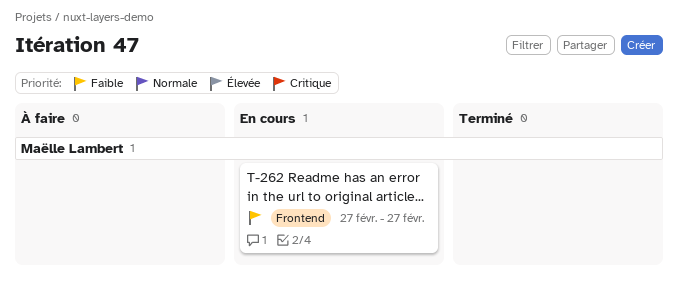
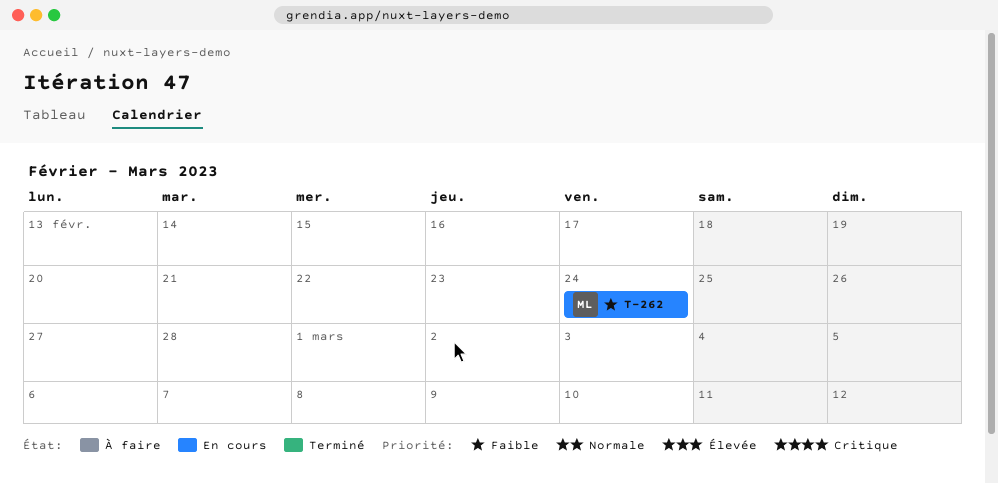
T-262, start: Feb 27 -> Feb 24
T-262, due: Feb 27 -> Feb 24

